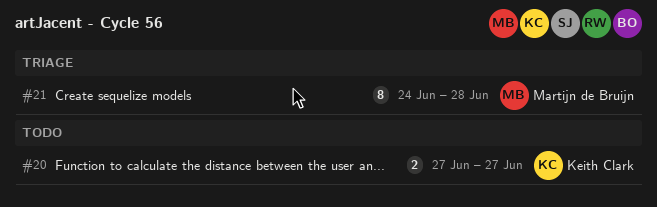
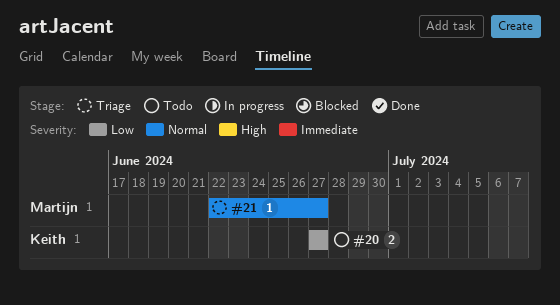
#21, estimate: 8 -> 1
#21, start: Jun 24 -> Jun 22
#21, due: Jun 28 -> Jun 27

